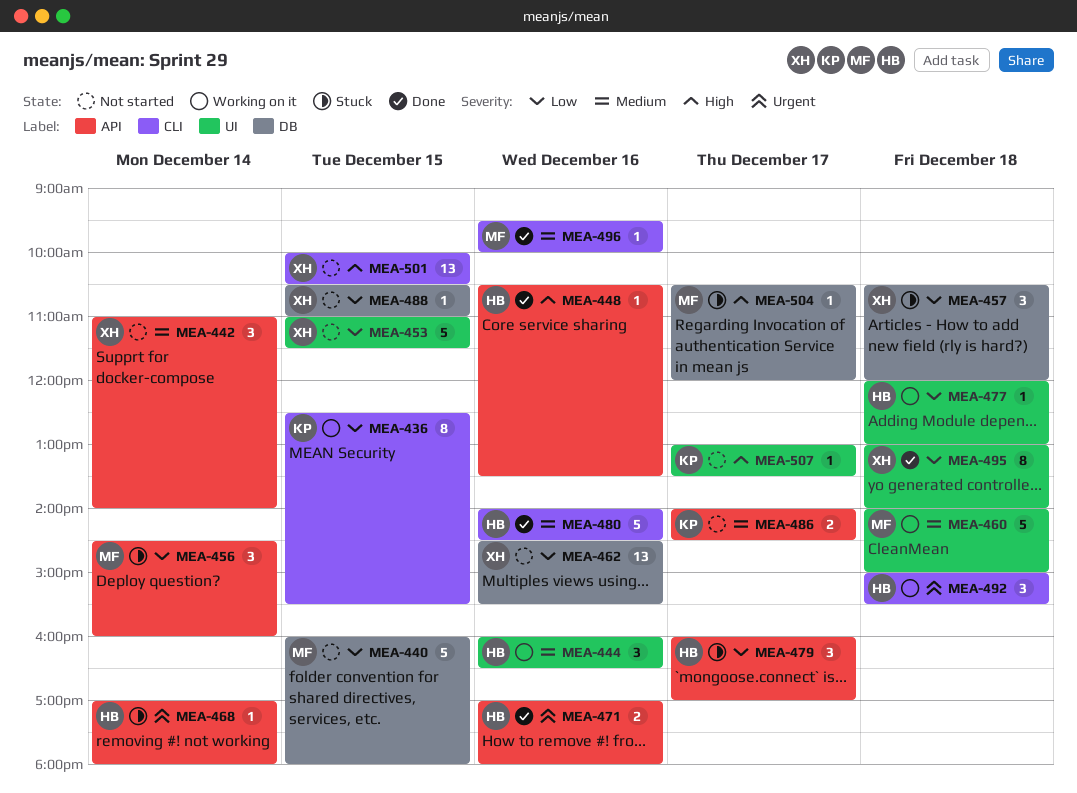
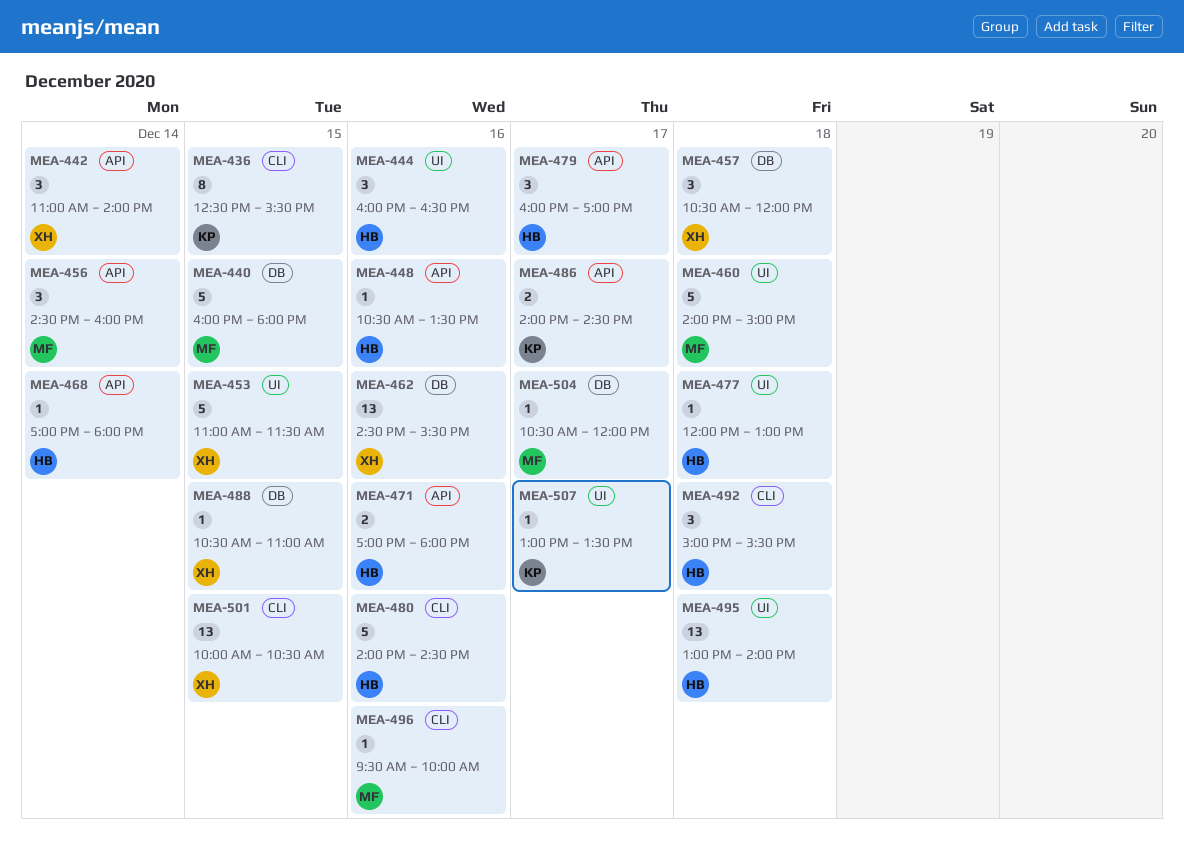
MEA-495, owner: XH -> HB
MEA-495, estimate: 8 -> 13

